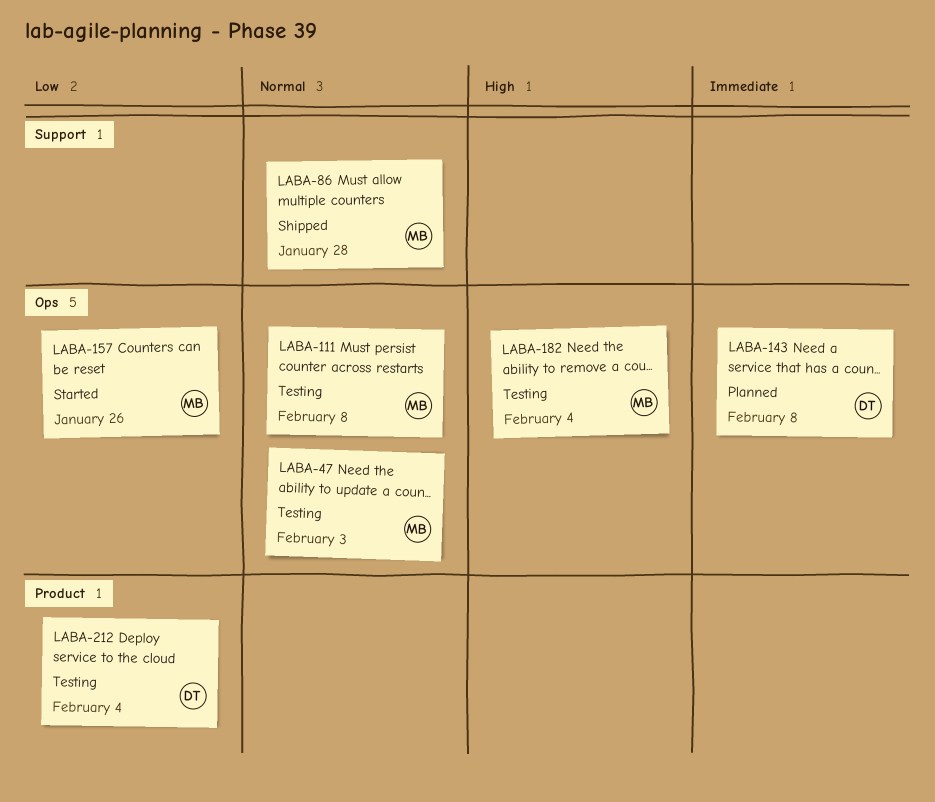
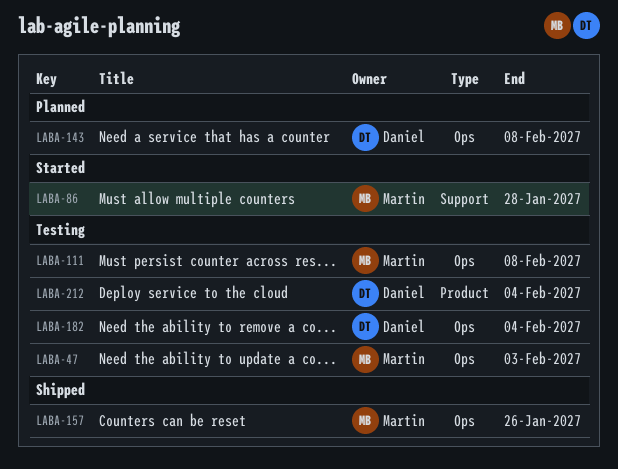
LABA-86, status: Shipped -> Started
LABA-157, status: Started -> Shipped
LABA-182, owner: Martin -> Daniel

